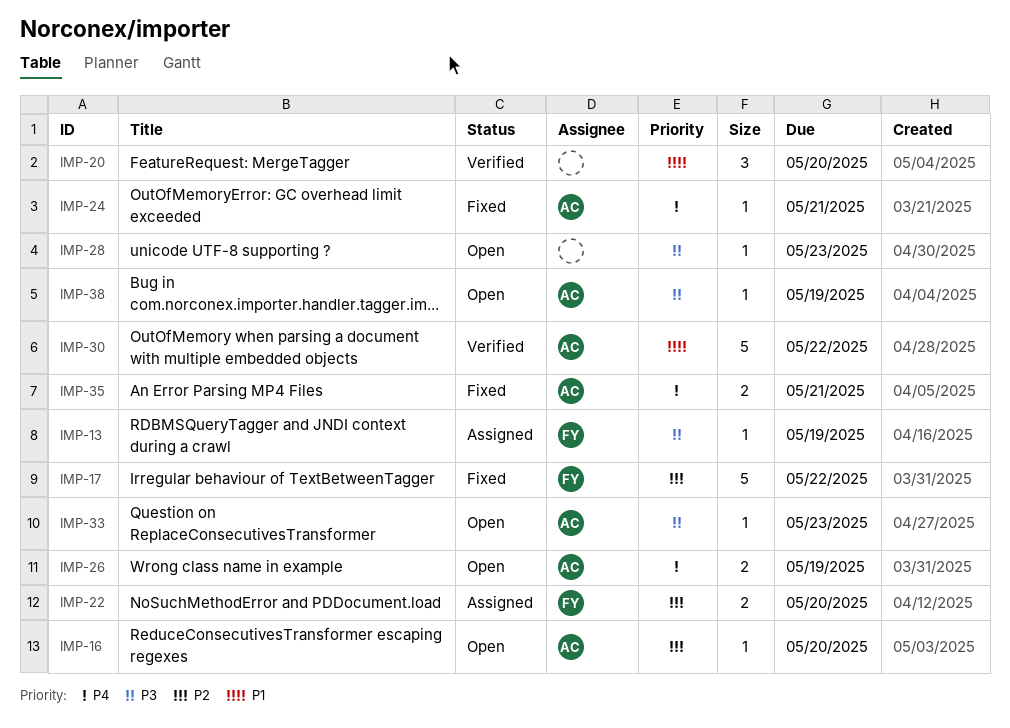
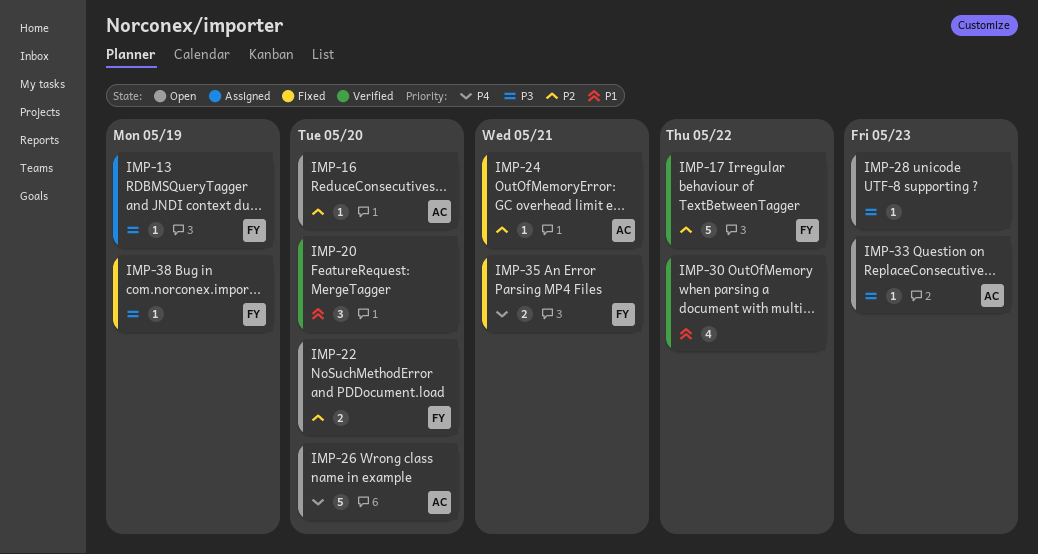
IMP-17, status: Fixed -> Verified
IMP-22, status: Assigned -> Open
IMP-24, priority: P4 -> P2
IMP-26, estimate: 2 -> 5
IMP-26, due: May 19 -> May 20
IMP-30, owner: AC -> none
IMP-30, estimate: 5 -> 4
IMP-35, owner: AC -> FY
IMP-38, status: Open -> Fixed
IMP-38, owner: AC -> FY

